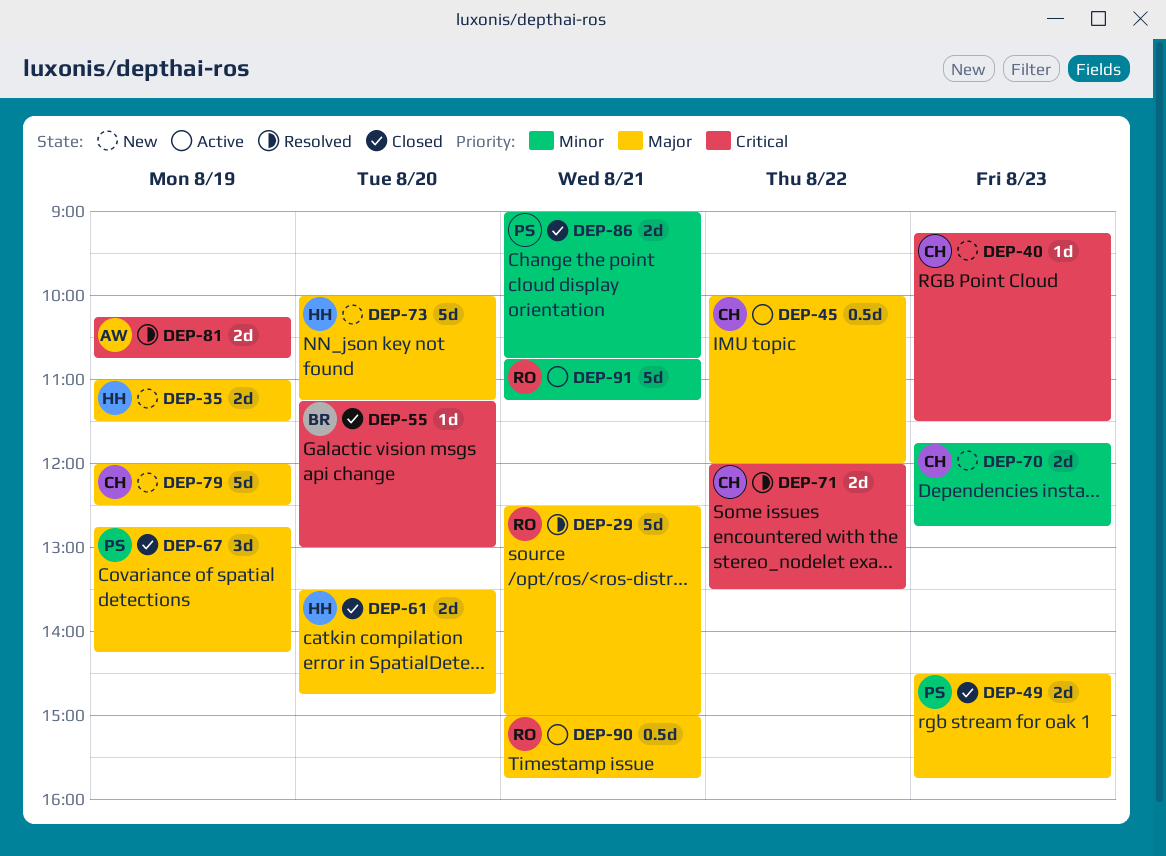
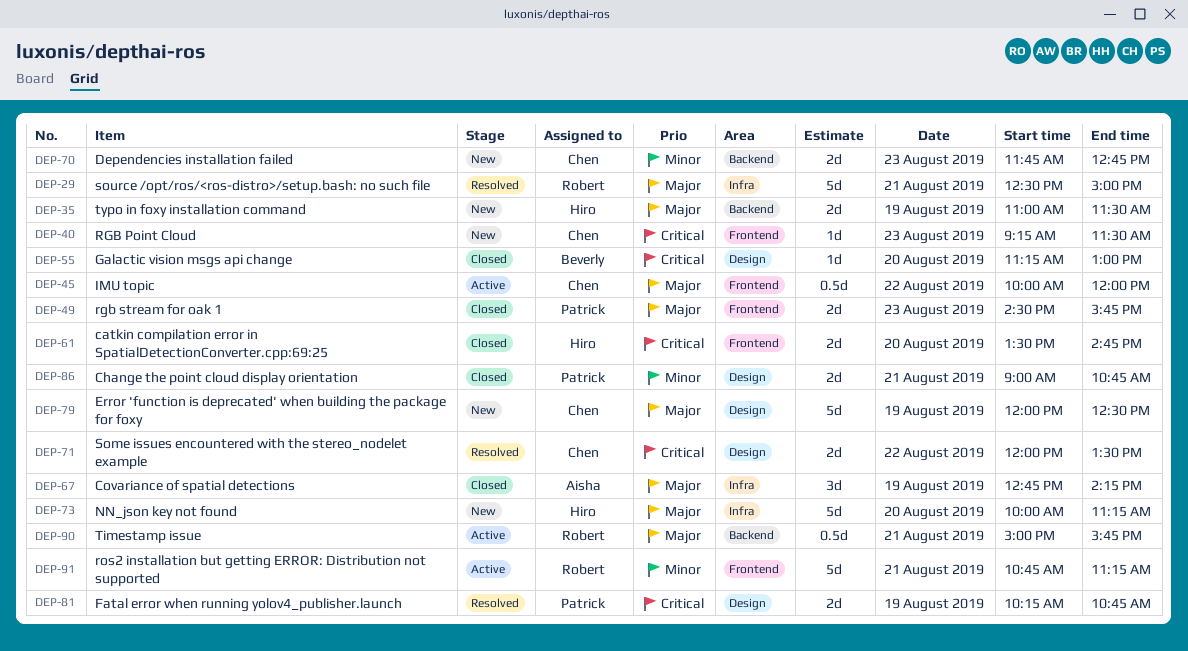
DEP-61, priority: Major -> Critical
DEP-67, owner: Patrick -> Aisha
DEP-81, owner: Aisha -> Patrick

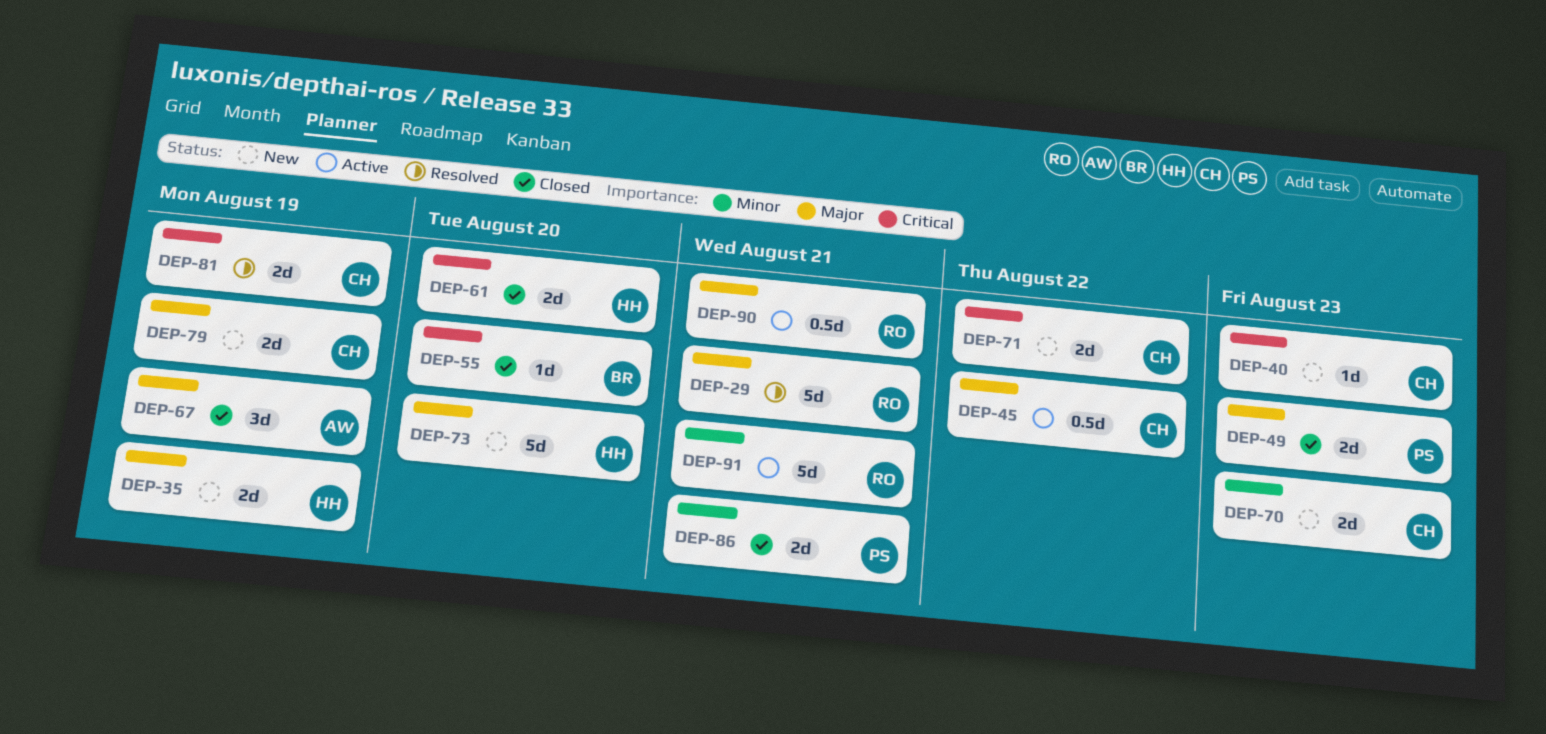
DEP-71, status: Resolved -> New
DEP-79, estimate: 5d -> 2d
DEP-81, owner: Patrick -> Chen

